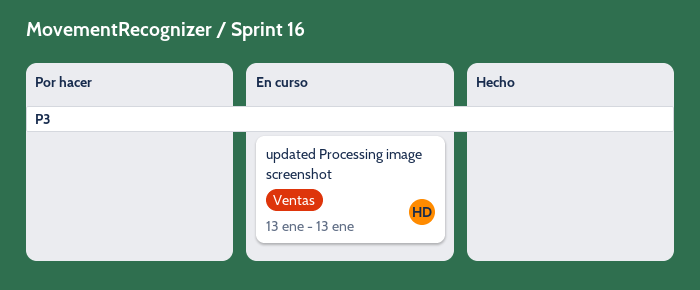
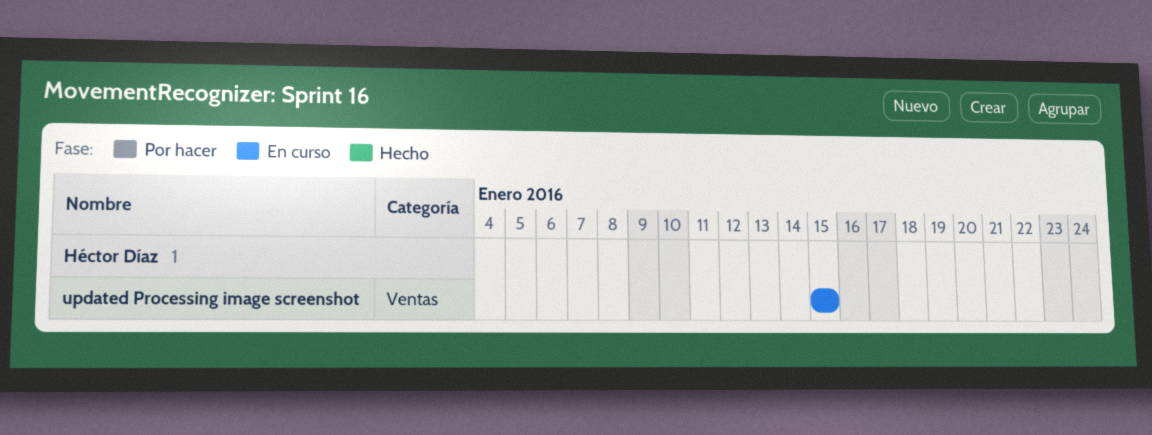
updated Processing image screenshot, start: Jan 13 -> Jan 15
updated Processing image screenshot, due: Jan 13 -> Jan 15

